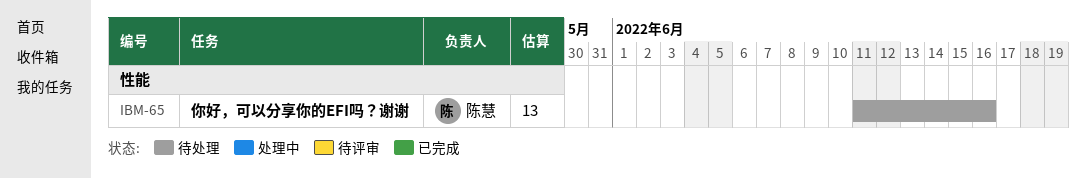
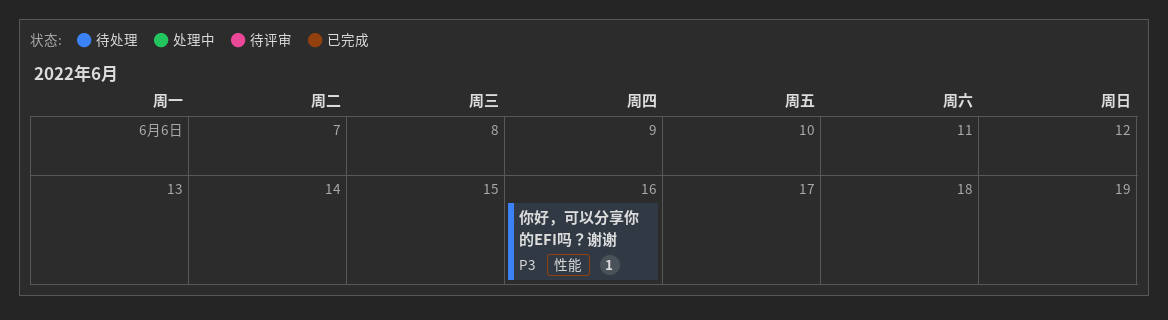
你好，可以分享你的EFI吗？谢谢, estimate: 13 -> 1

